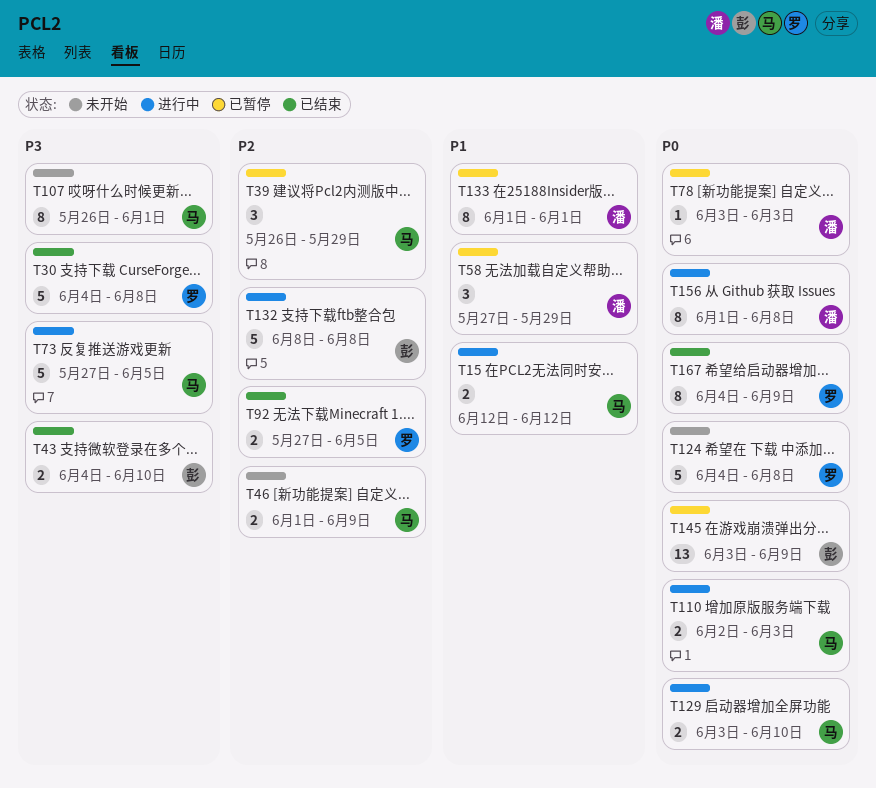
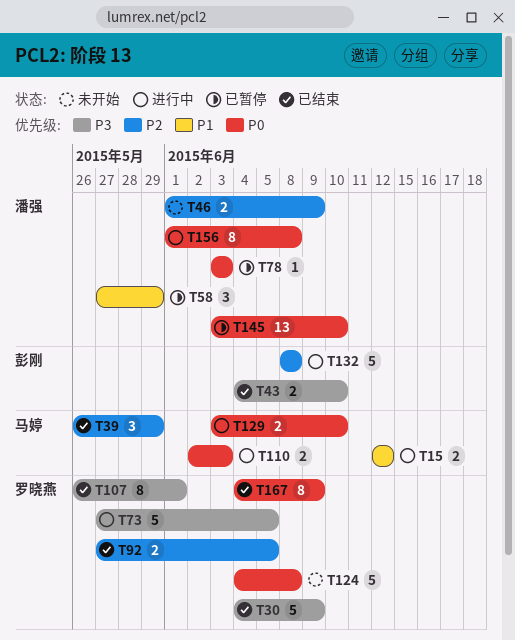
T30, due: Jun 8 -> Jun 9
T39, status: 已暂停 -> 已结束
T46, owner: 马婷 -> 潘强
T73, owner: 马婷 -> 罗晓燕
T107, status: 未开始 -> 已结束
T107, owner: 马婷 -> 罗晓燕
T133: present -> none
T145, owner: 彭刚 -> 潘强
T145, due: Jun 9 -> Jun 10

